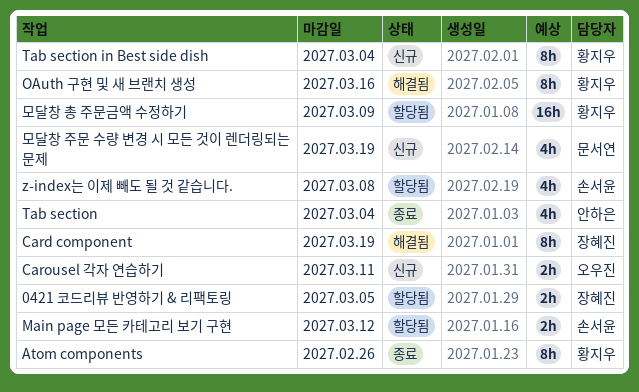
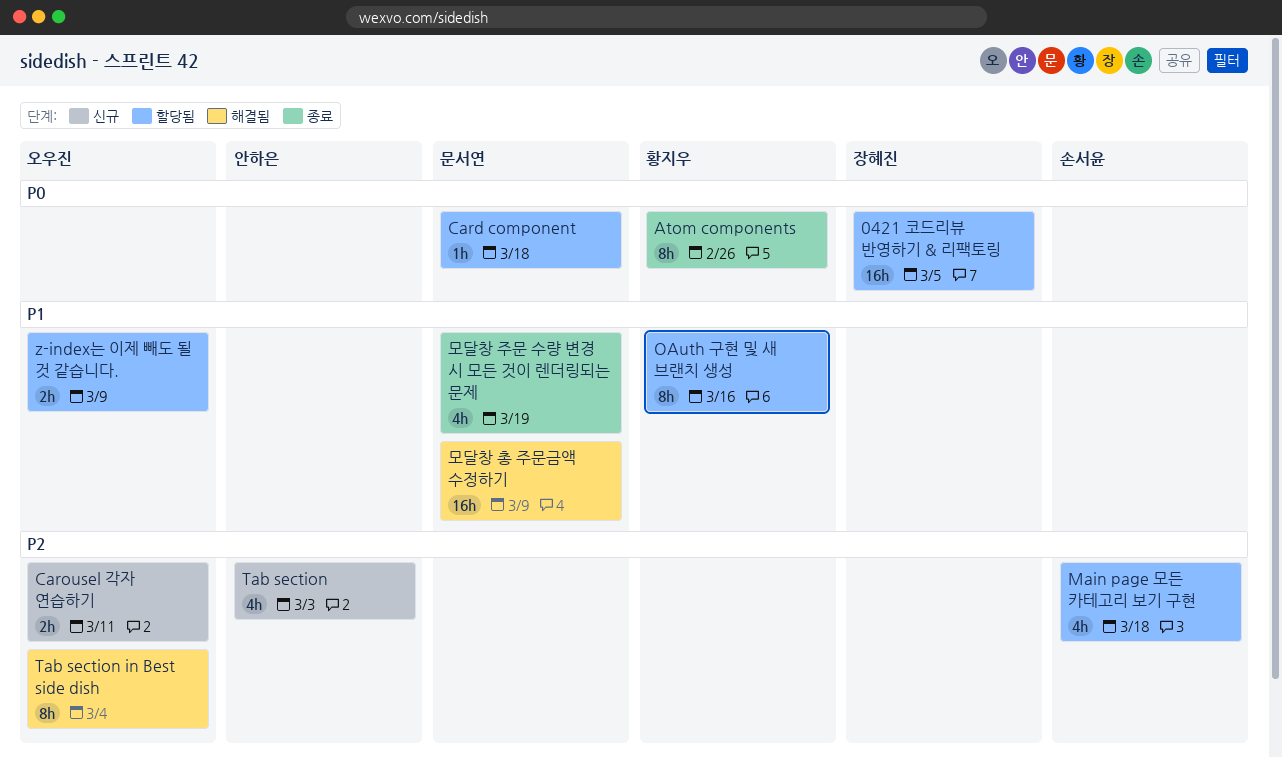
0421 코드리뷰 반영하기 & 리팩토링, estimate: 2h -> 16h
Card component, status: 해결됨 -> 할당됨
Card component, owner: 장혜진 -> 문서연
Card component, estimate: 8h -> 1h
Card component, due: Mar 19 -> Mar 18
Main page 모든 카테고리 보기 구현, estimate: 2h -> 4h
Main page 모든 카테고리 보기 구현, due: Mar 12 -> Mar 18
OAuth 구현 및 새 브랜치 생성, status: 해결됨 -> 할당됨
Tab section, status: 종료 -> 신규
Tab section, due: Mar 4 -> Mar 3
Tab section in Best side dish, status: 신규 -> 해결됨
Tab section in Best side dish, owner: 황지우 -> 오우진
z-index는 이제 빼도 될 것 같습니다., owner: 손서윤 -> 오우진
z-index는 이제 빼도 될 것 같습니다., estimate: 4h -> 2h
z-index는 이제 빼도 될 것 같습니다., due: Mar 8 -> Mar 9
모달창 주문 수량 변경 시 모든 것이 렌더링되는 문제, status: 신규 -> 종료
모달창 총 주문금액 수정하기, status: 할당됨 -> 해결됨
모달창 총 주문금액 수정하기, owner: 황지우 -> 문서연

